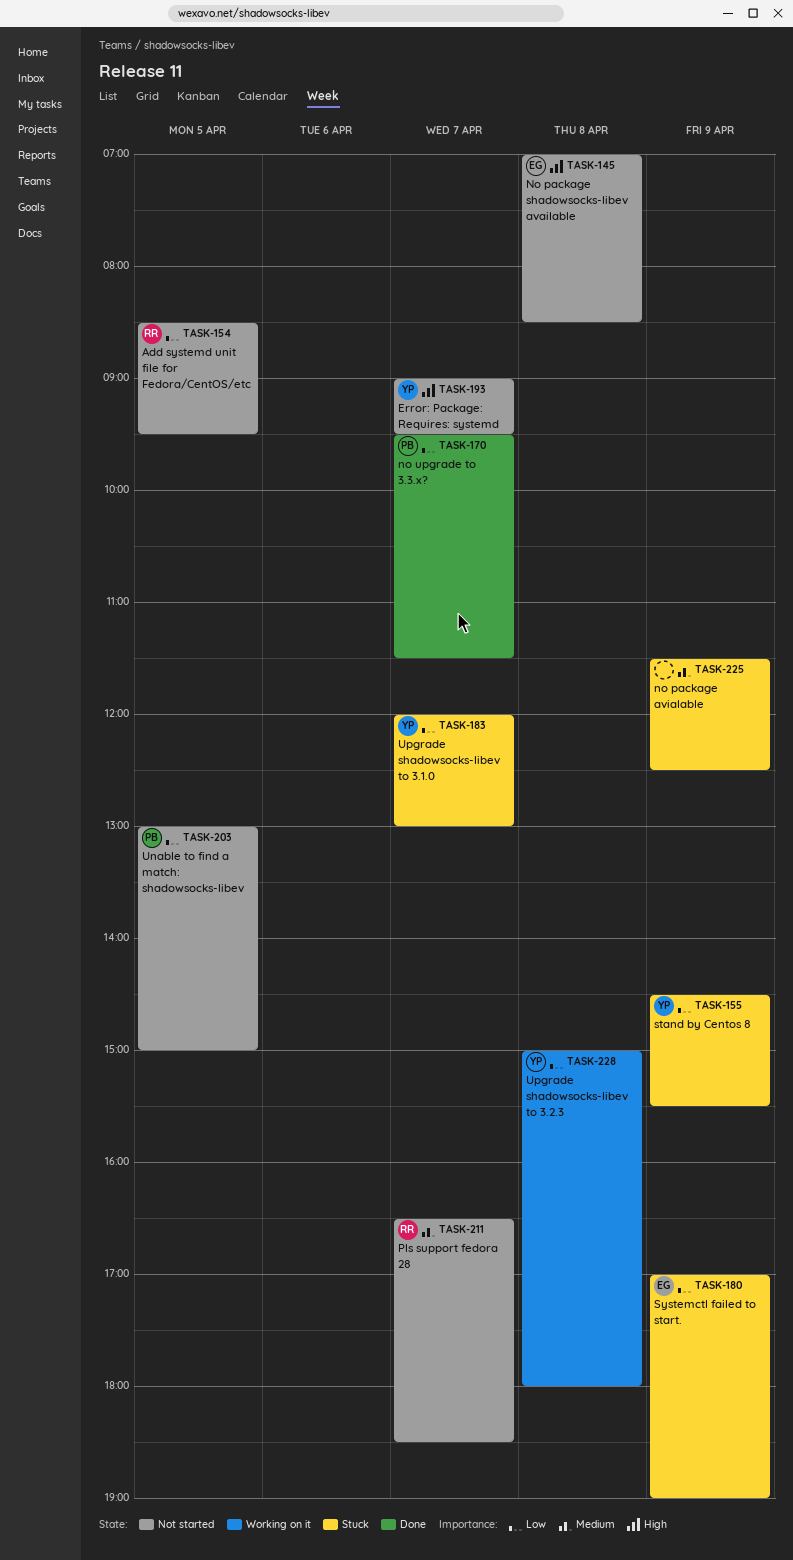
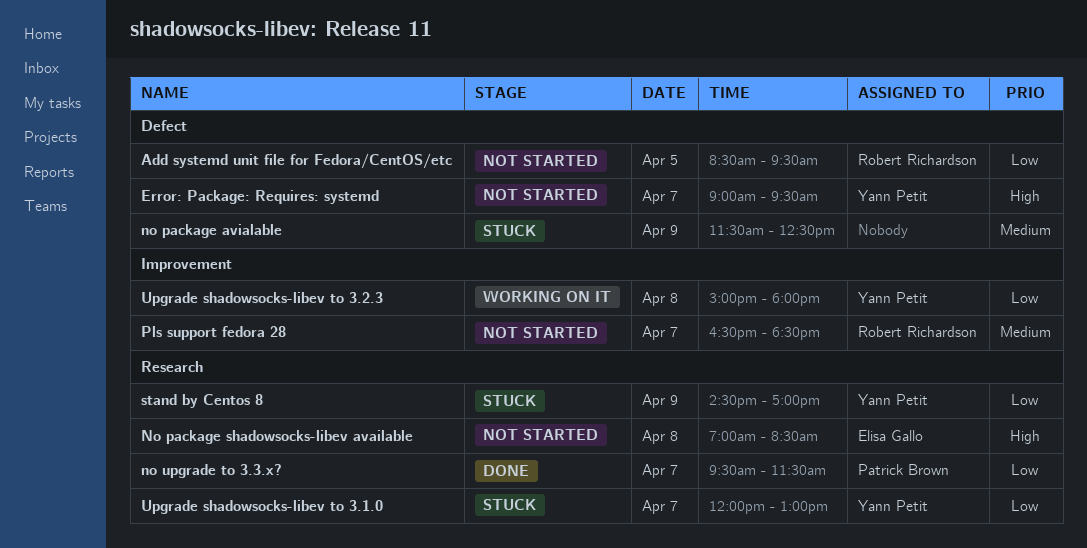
stand by Centos 8, ends: 15:30 -> 17:00
Systemctl failed to start.: present -> none
Unable to find a match: shadowsocks-libev: present -> none

